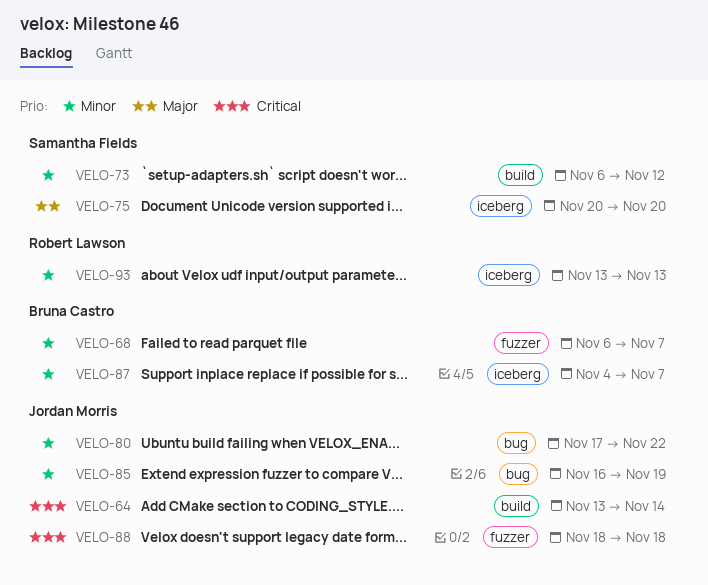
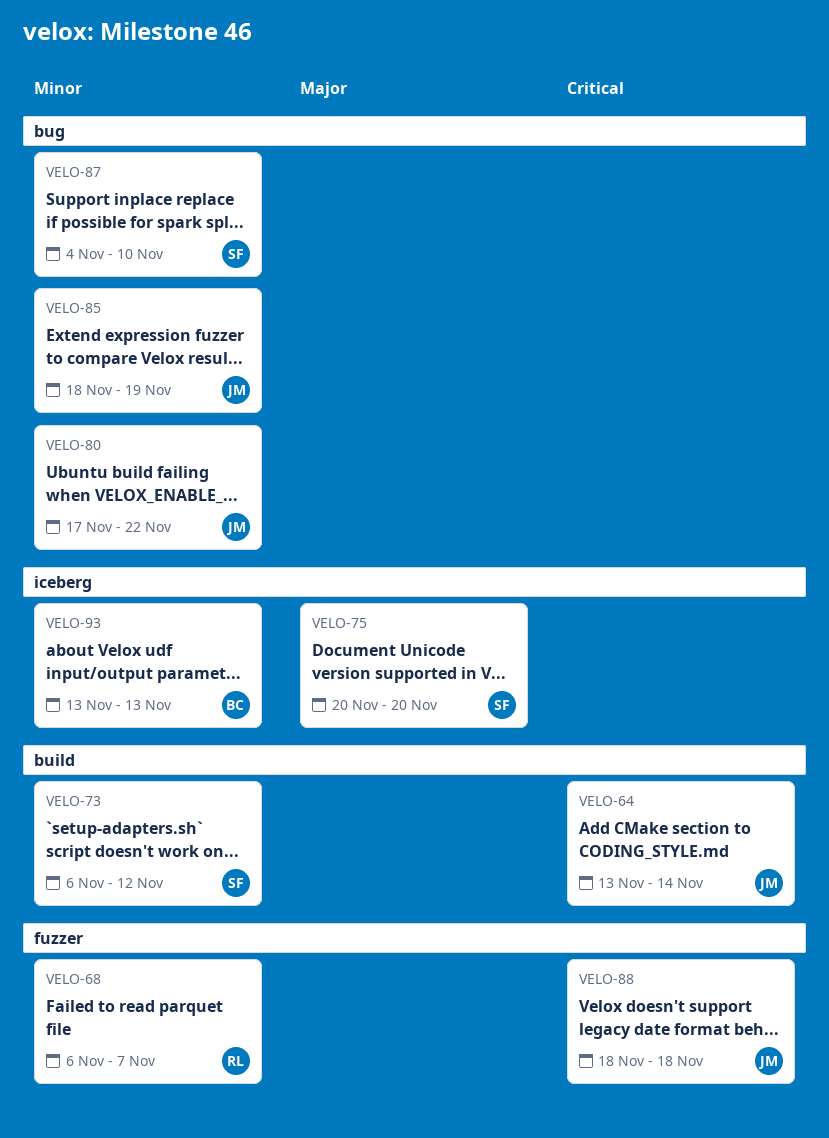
VELO-68, owner: Bruna Castro -> Robert Lawson
VELO-85, start: Nov 16 -> Nov 18
VELO-87, owner: Bruna Castro -> Samantha Fields
VELO-87, label: iceberg -> bug
VELO-87, due: Nov 7 -> Nov 10
VELO-93, owner: Robert Lawson -> Bruna Castro

